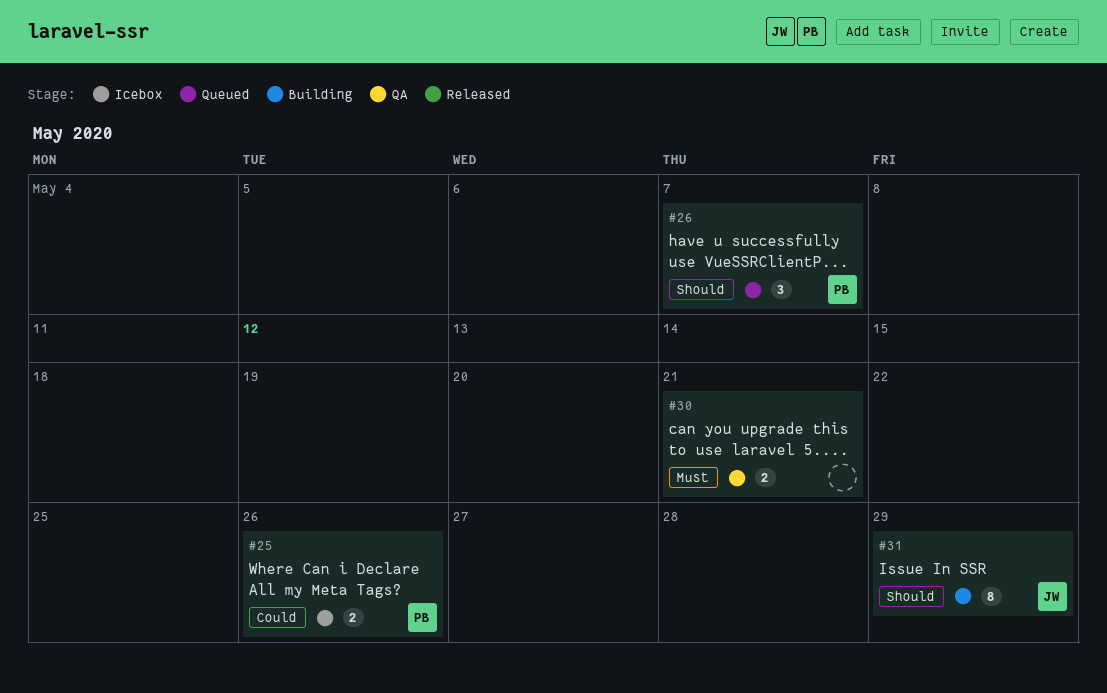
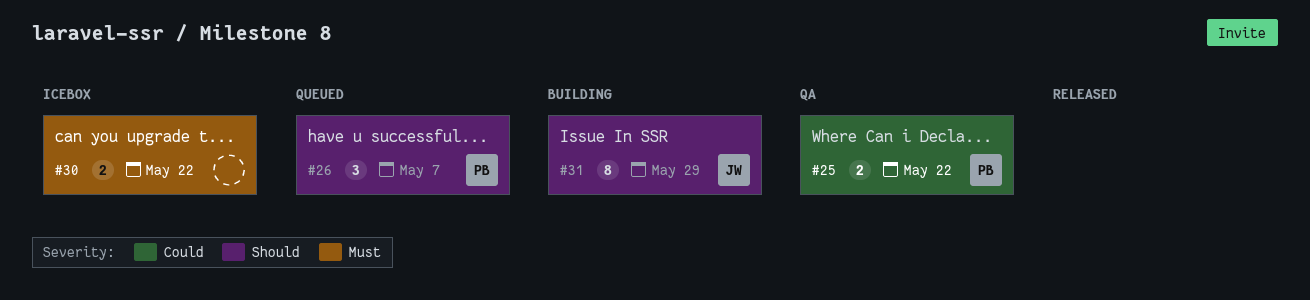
#25, status: Icebox -> QA
#25, due: May 26 -> May 22
#30, status: QA -> Icebox
#30, due: May 21 -> May 22

